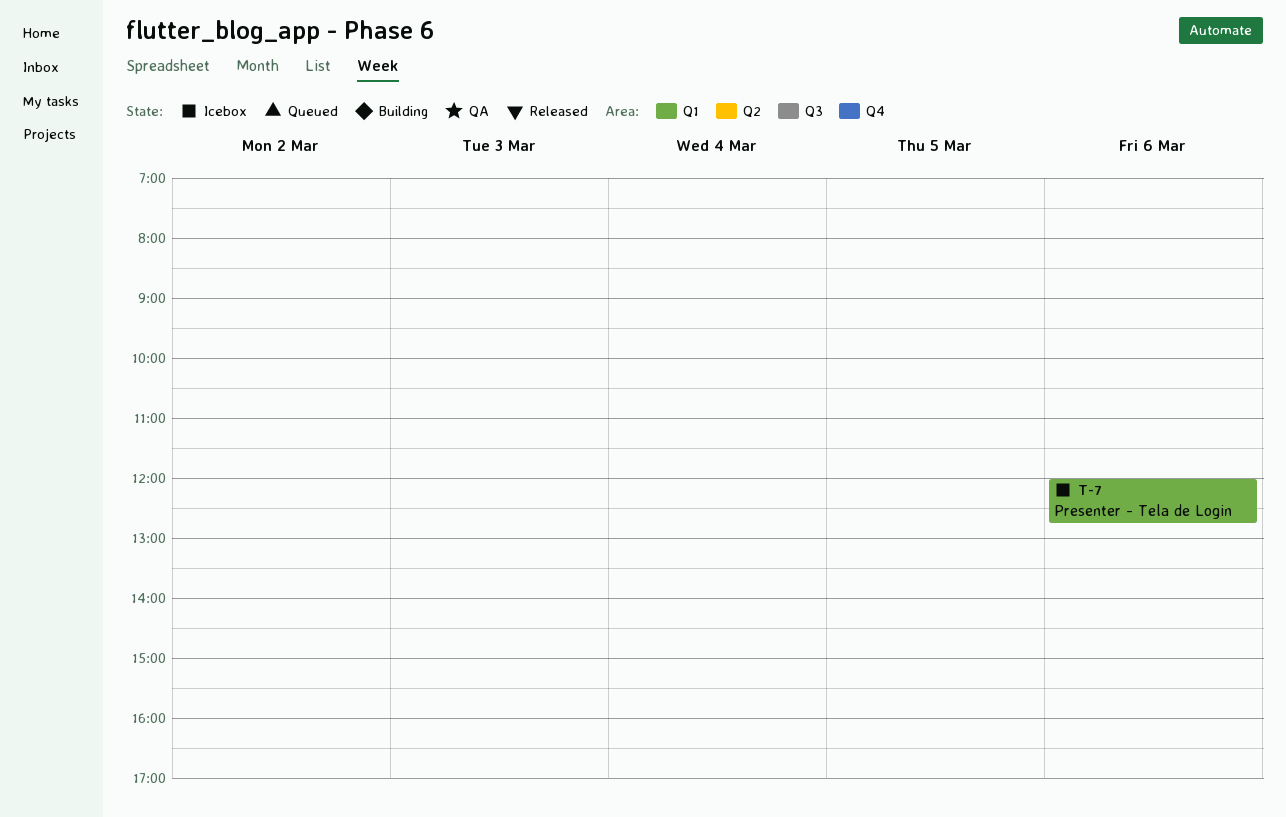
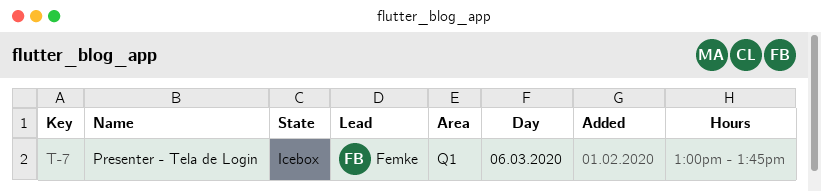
T-7, begins: 12:00 -> 13:00
T-7, ends: 12:45 -> 13:45

